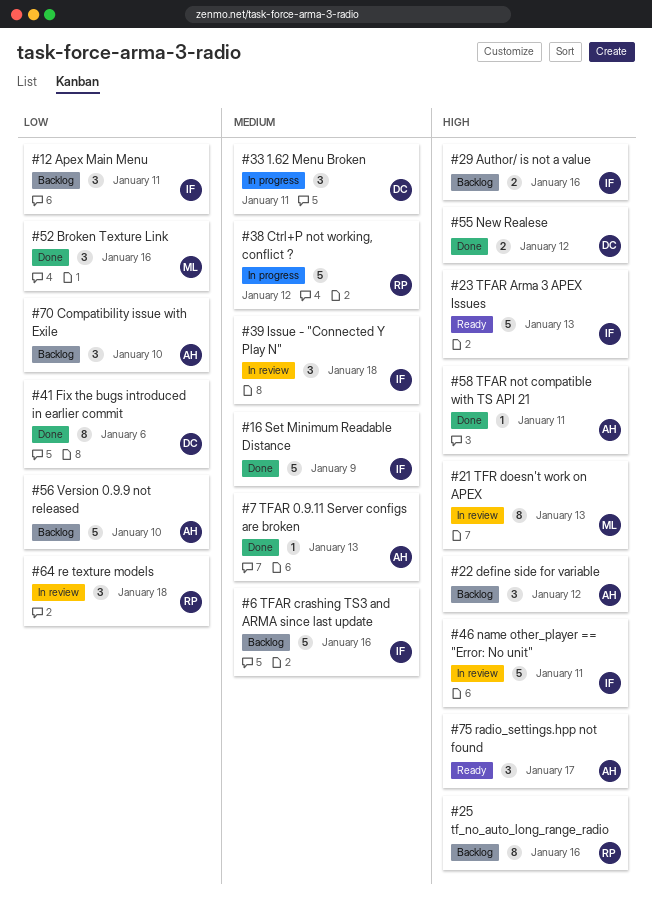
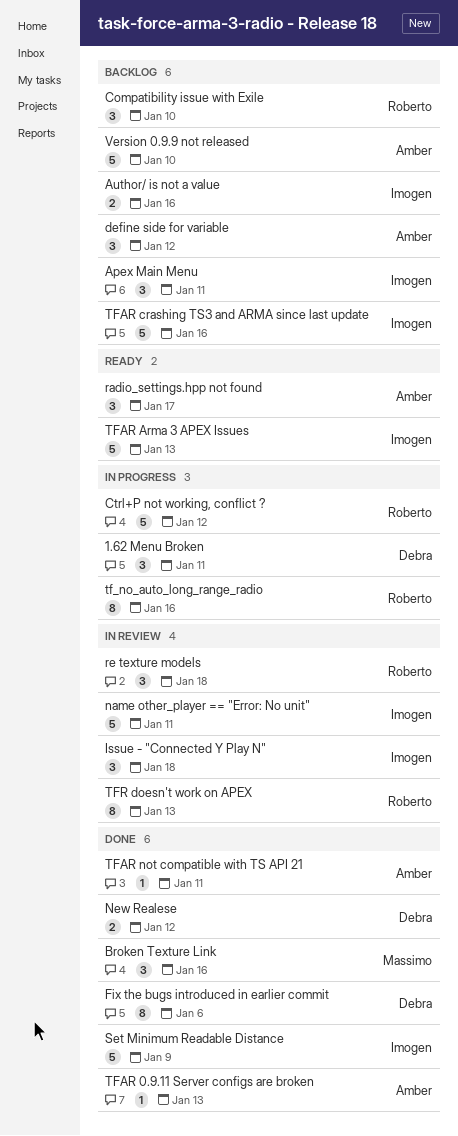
Compatibility issue with Exile, owner: Amber -> Roberto
tf_no_auto_long_range_radio, status: Backlog -> In progress
TFR doesn't work on APEX, owner: Massimo -> Roberto

